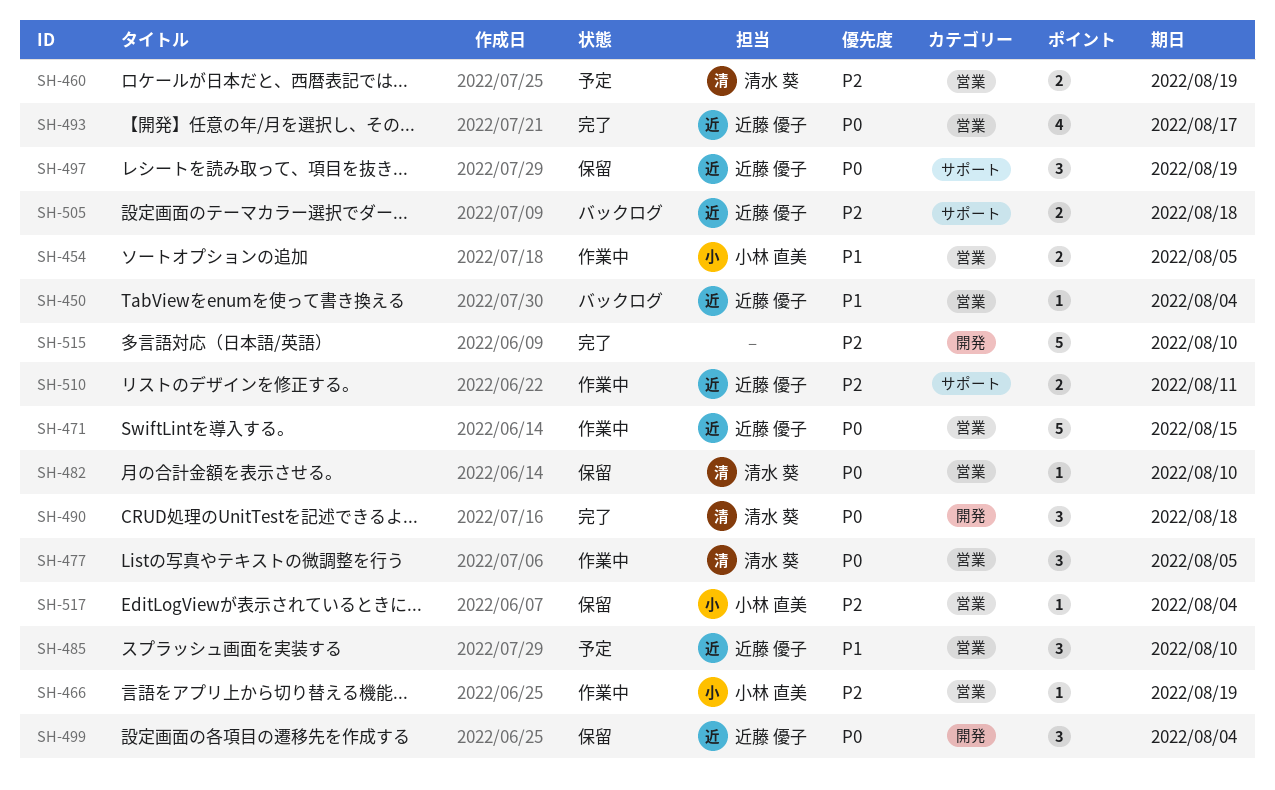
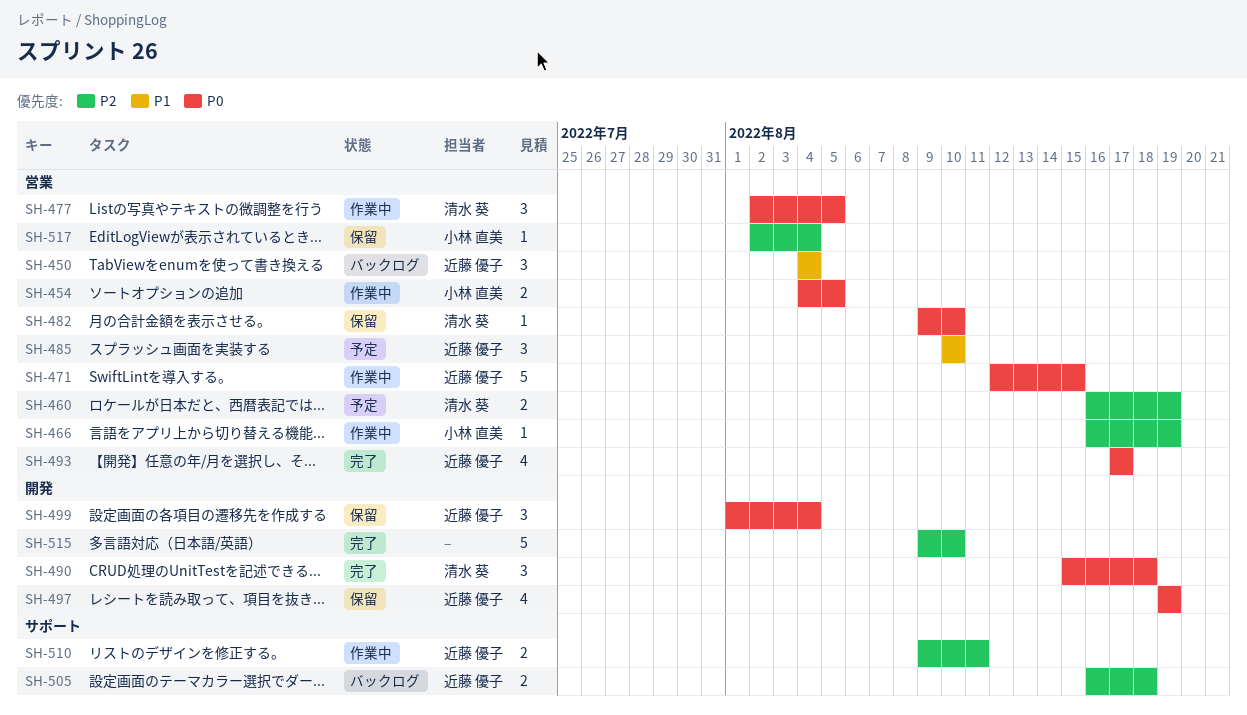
SH-450, estimate: 1 -> 3
SH-454, priority: P1 -> P0
SH-497, label: サポート -> 開発
SH-497, estimate: 3 -> 4

